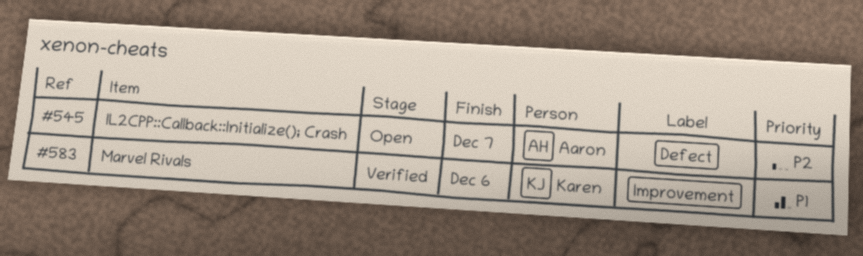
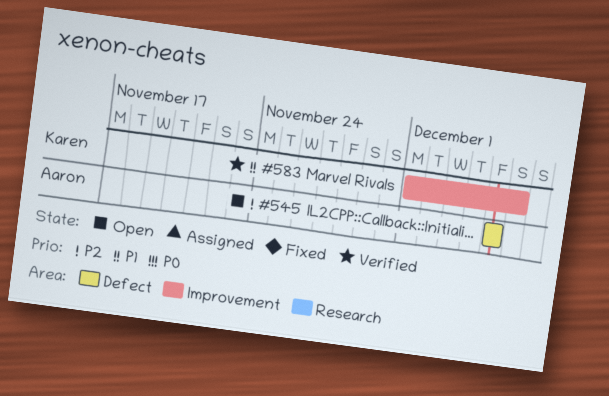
#545, due: Dec 7 -> Dec 5

